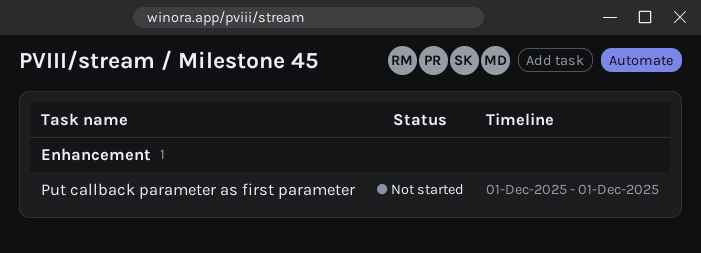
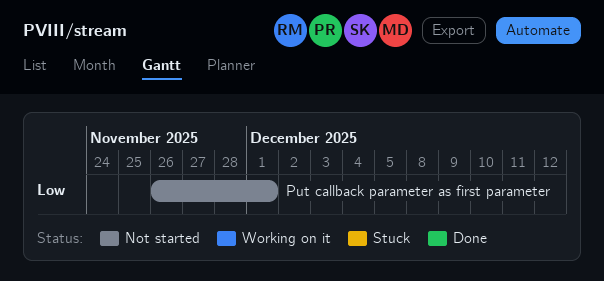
Put callback parameter as first parameter, start: Dec 1 -> Nov 26

